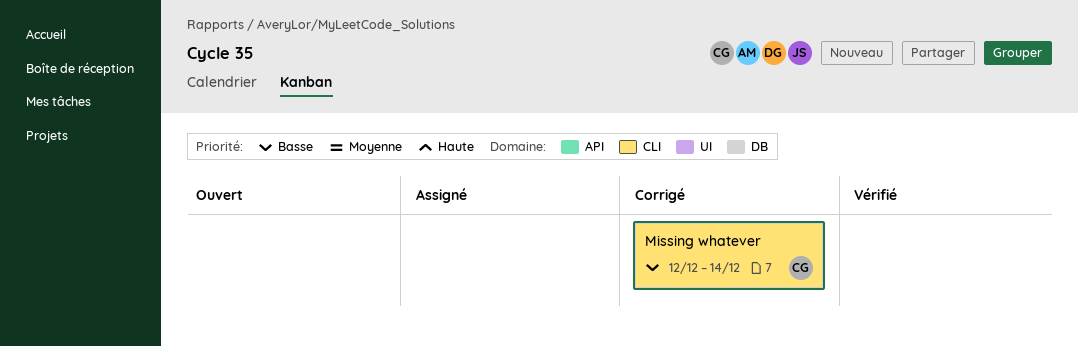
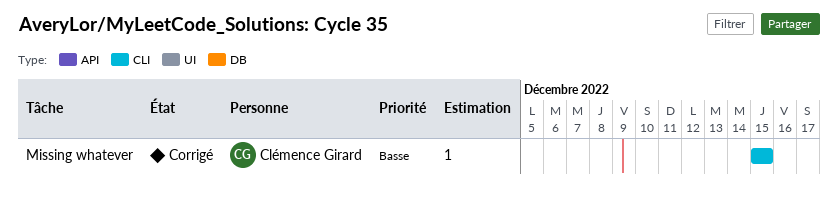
Missing whatever, start: Dec 12 -> Dec 15
Missing whatever, due: Dec 14 -> Dec 15

